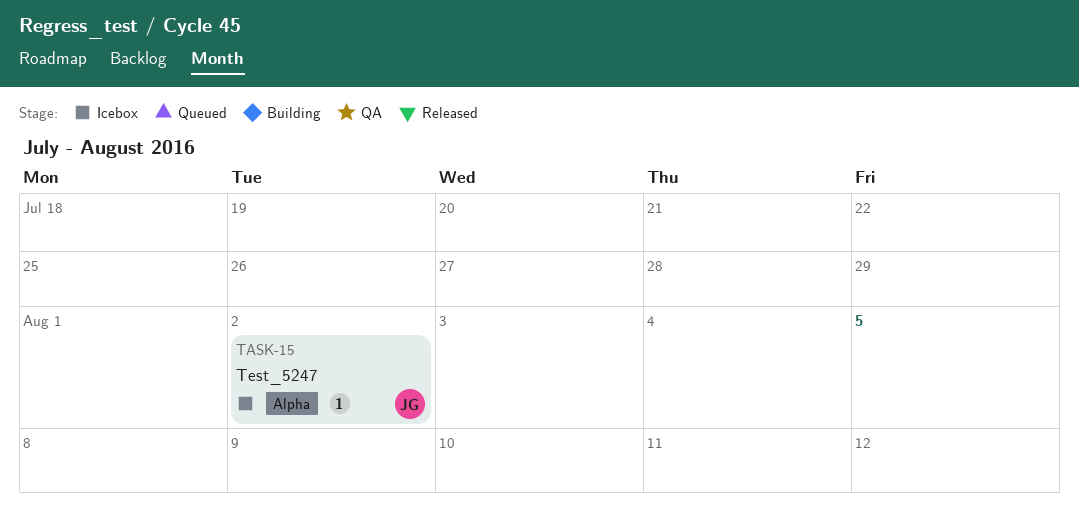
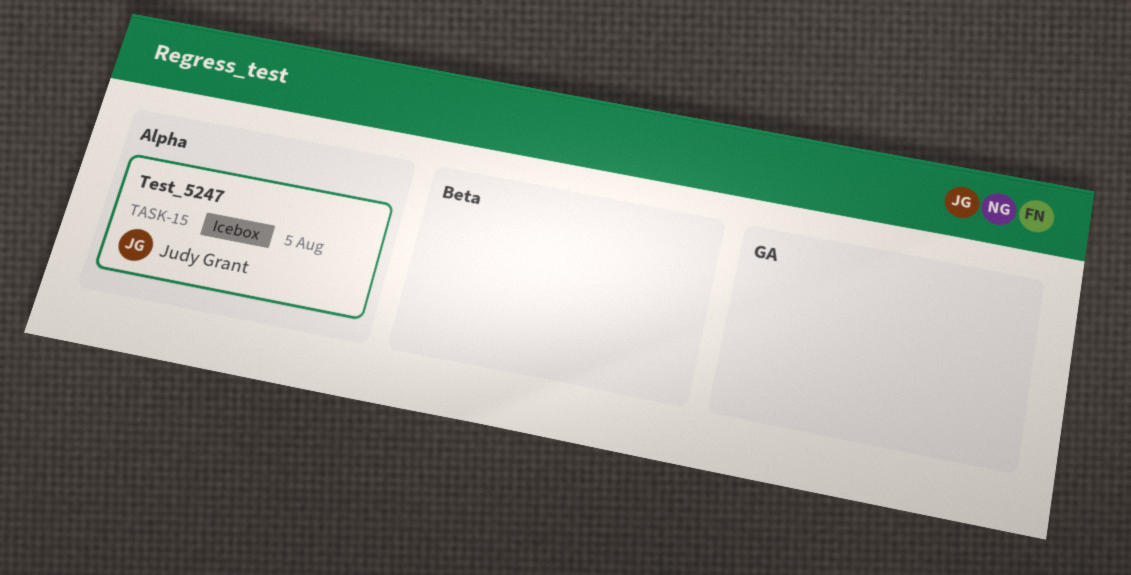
TASK-15, due: Aug 2 -> Aug 5

